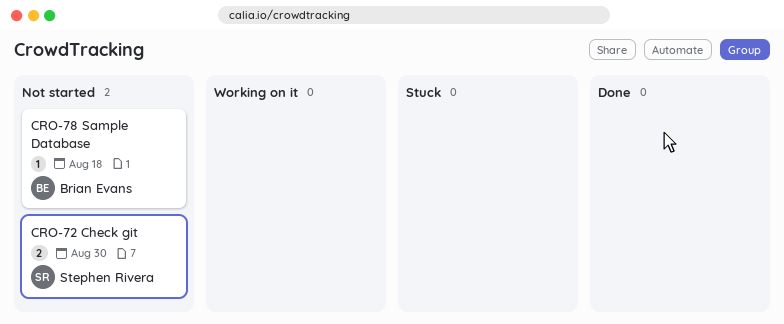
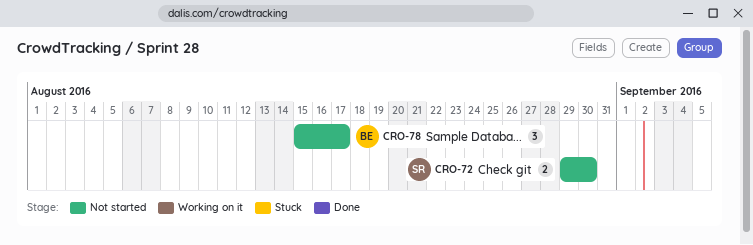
CRO-78, estimate: 1 -> 3
CRO-78, due: Aug 18 -> Aug 17

